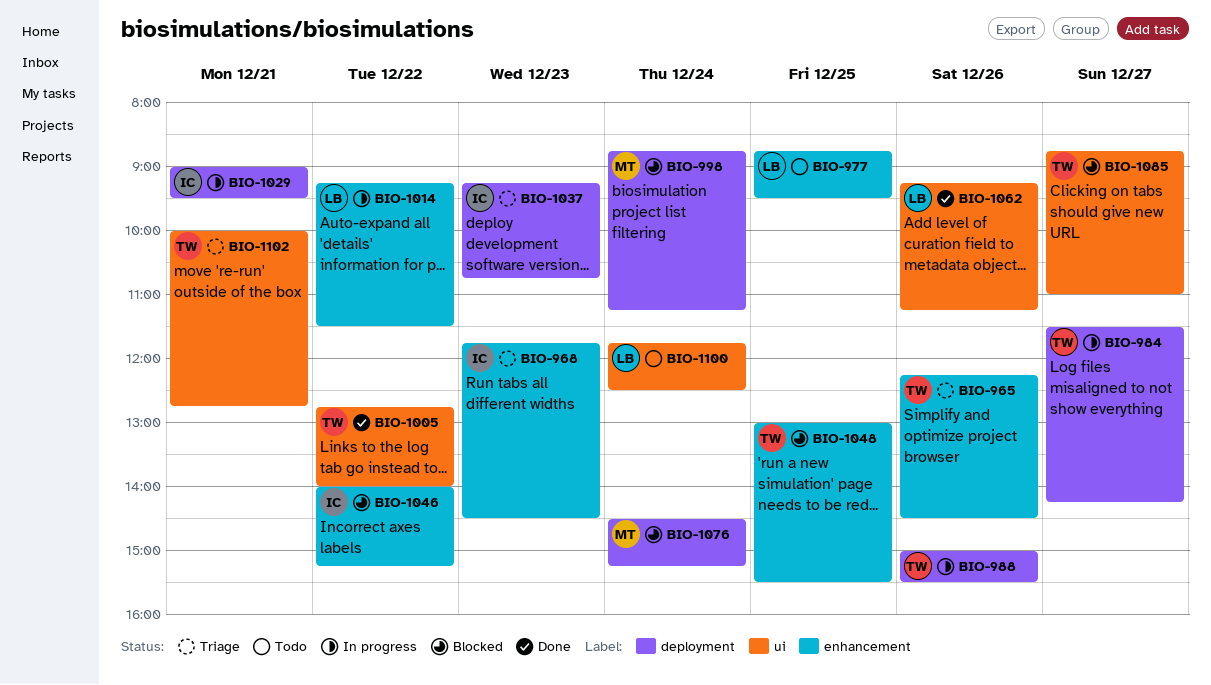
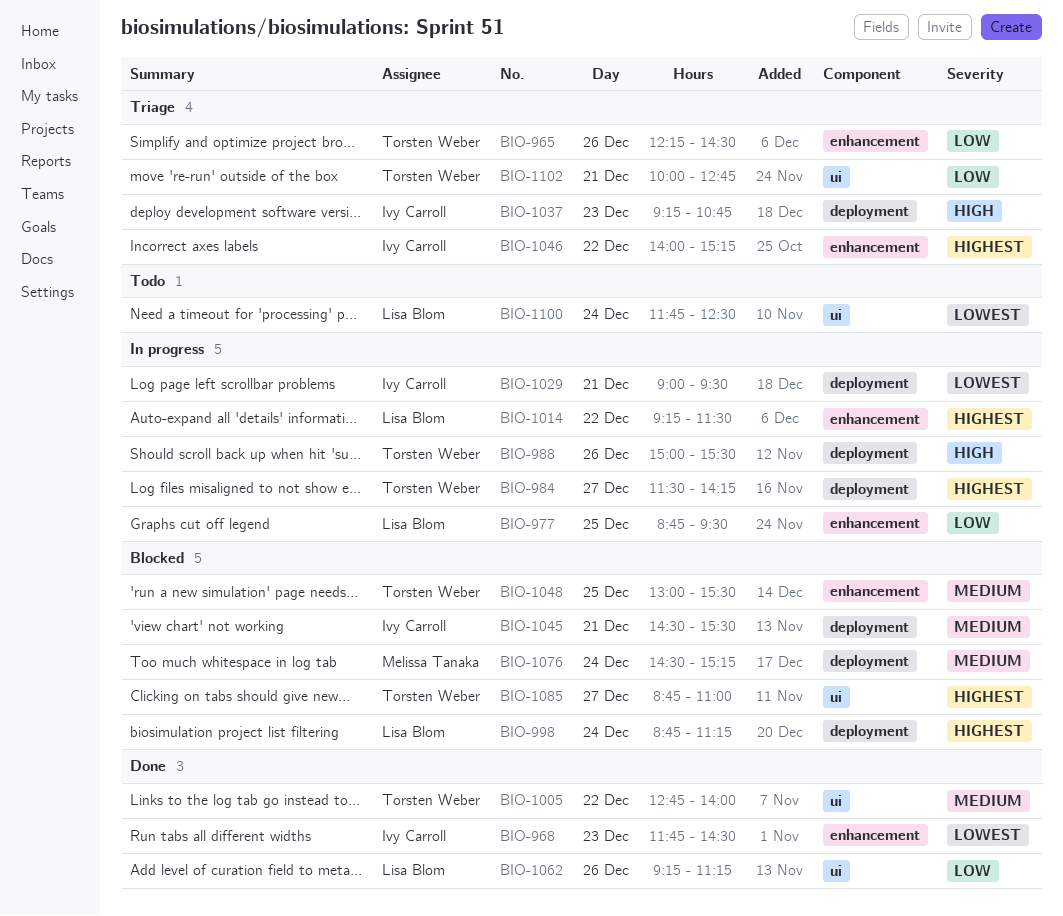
BIO-968, status: Triage -> Done
BIO-977, status: Todo -> In progress
BIO-998, owner: Melissa Tanaka -> Lisa Blom
BIO-1045: none -> present
BIO-1046, status: Blocked -> Triage

